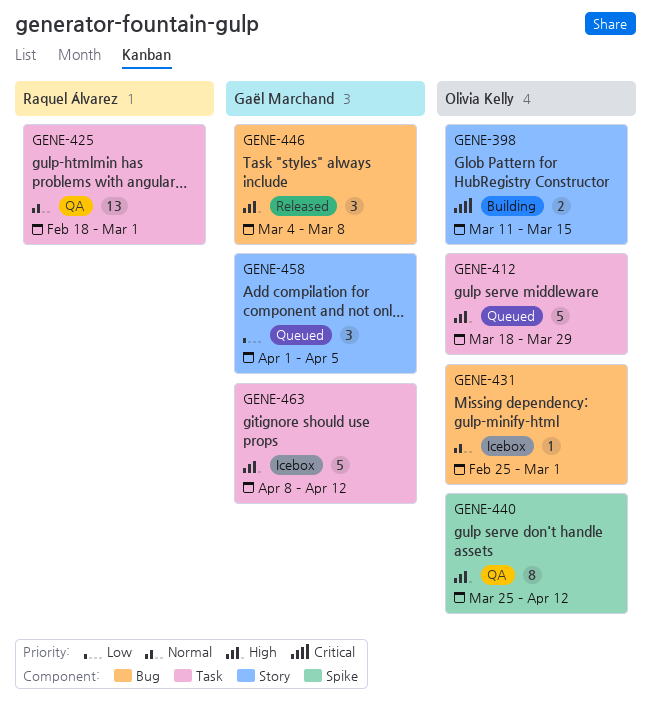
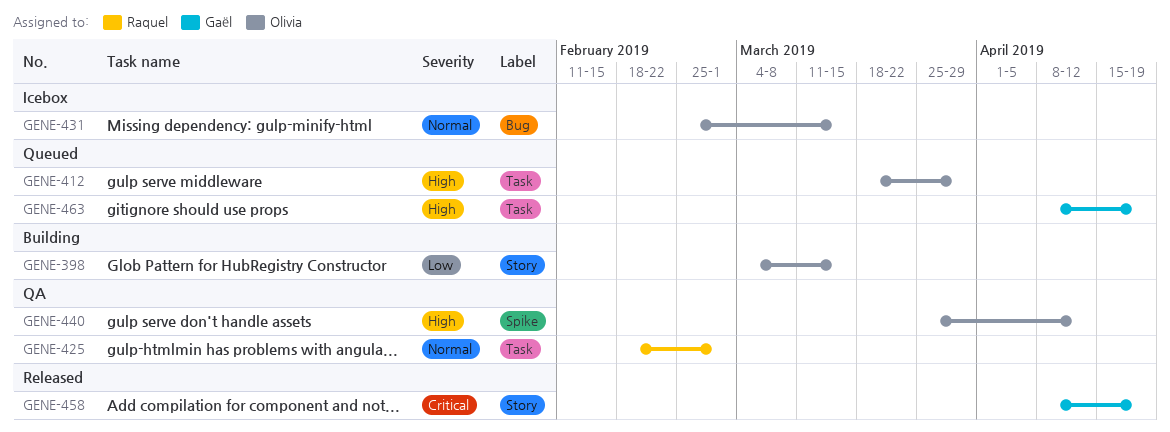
GENE-398, priority: Critical -> Low
GENE-398, start: Mar 11 -> Mar 4
GENE-431, due: Mar 1 -> Mar 15
GENE-446: present -> none
GENE-458, status: Queued -> Released
GENE-458, priority: Low -> Critical
GENE-458, start: Apr 1 -> Apr 8
GENE-458, due: Apr 5 -> Apr 19
GENE-463, status: Icebox -> Queued
GENE-463, due: Apr 12 -> Apr 19

